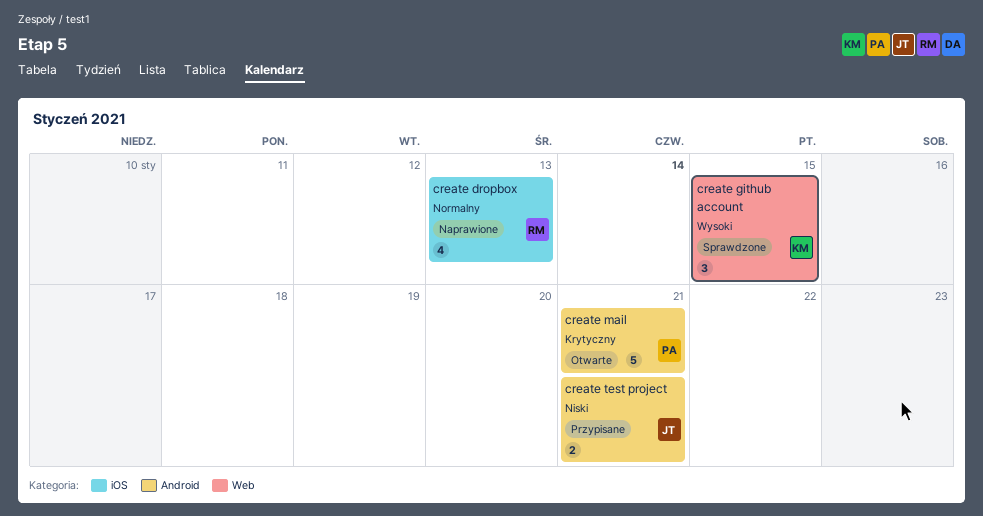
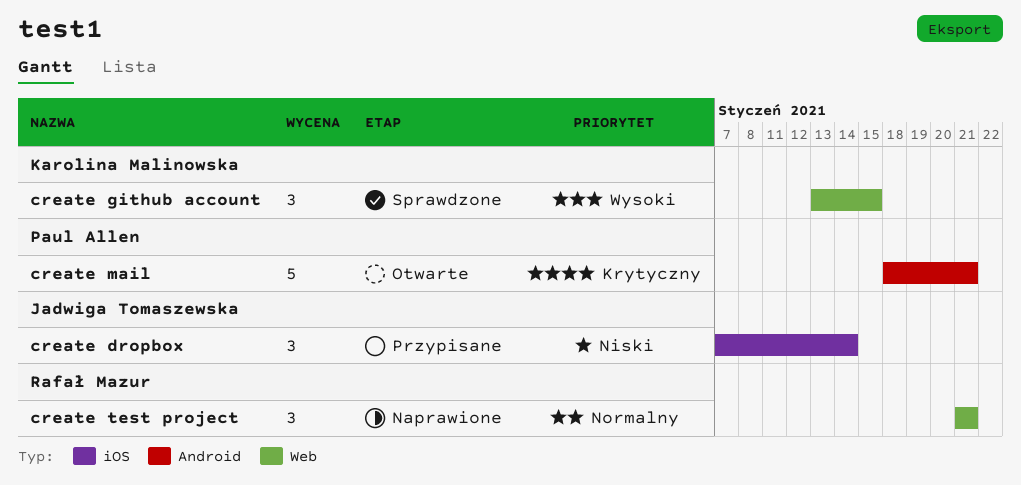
create dropbox, status: Naprawione -> Przypisane
create dropbox, owner: Rafał Mazur -> Jadwiga Tomaszewska
create dropbox, priority: Normalny -> Niski
create dropbox, estimate: 4 -> 3
create dropbox, due: Jan 13 -> Jan 14
create test project, status: Przypisane -> Naprawione
create test project, owner: Jadwiga Tomaszewska -> Rafał Mazur
create test project, priority: Niski -> Normalny
create test project, label: Android -> Web
create test project, estimate: 2 -> 3

